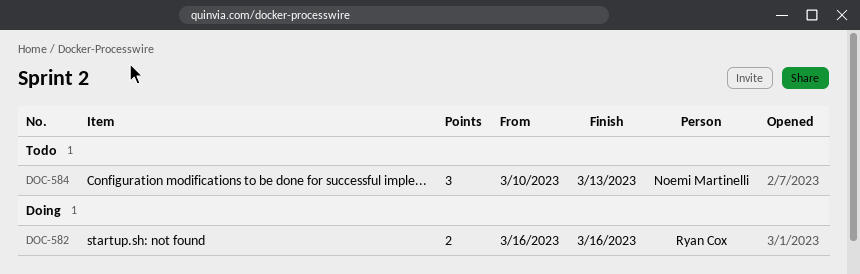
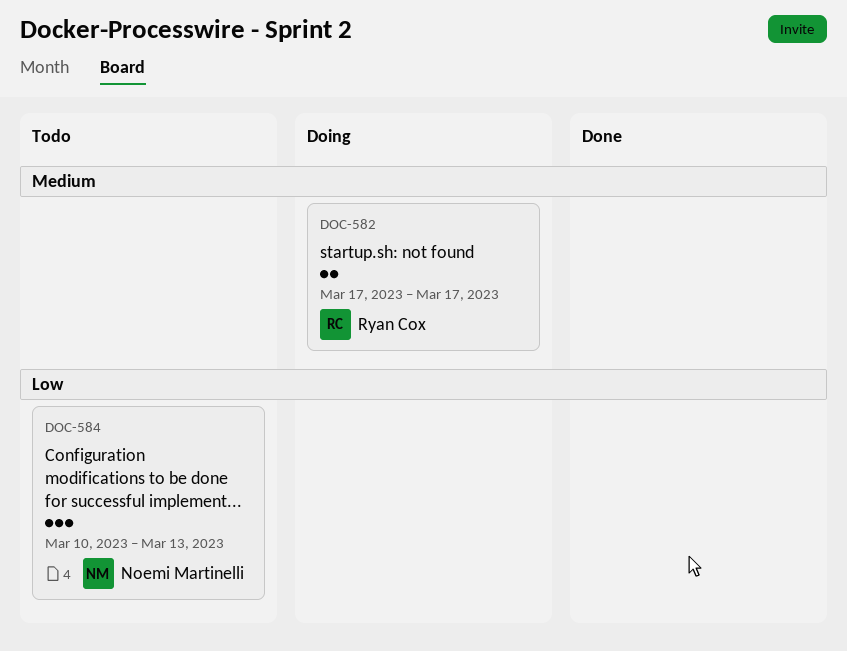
DOC-582, start: Mar 16 -> Mar 17
DOC-582, due: Mar 16 -> Mar 17

